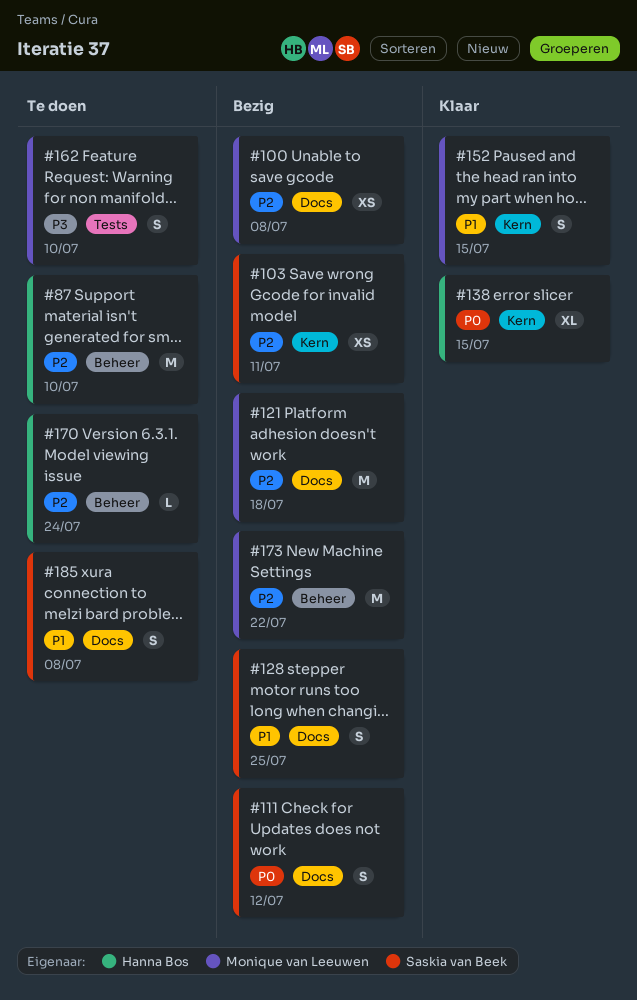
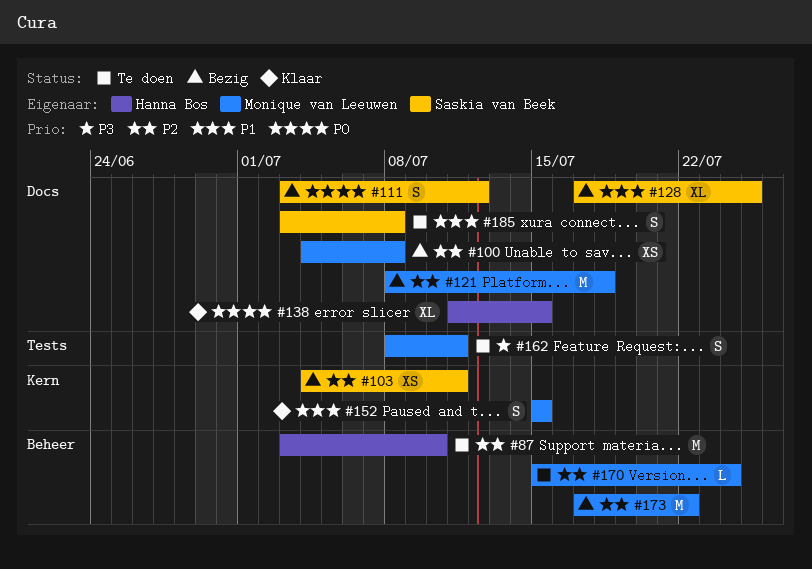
#128, estimate: S -> XL
#138, label: Kern -> Docs
#162, due: Jul 10 -> Jul 11
#170, owner: Hanna Bos -> Monique van Leeuwen

